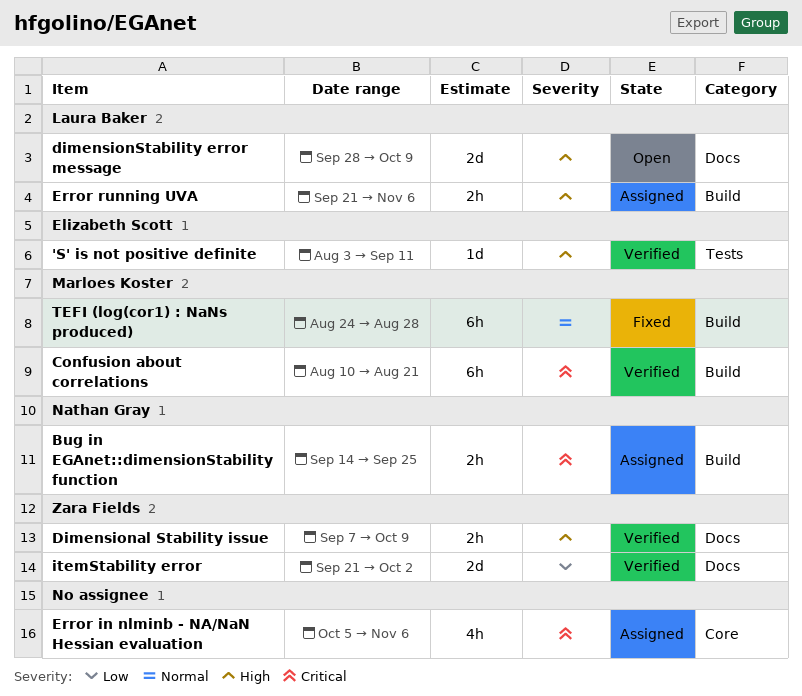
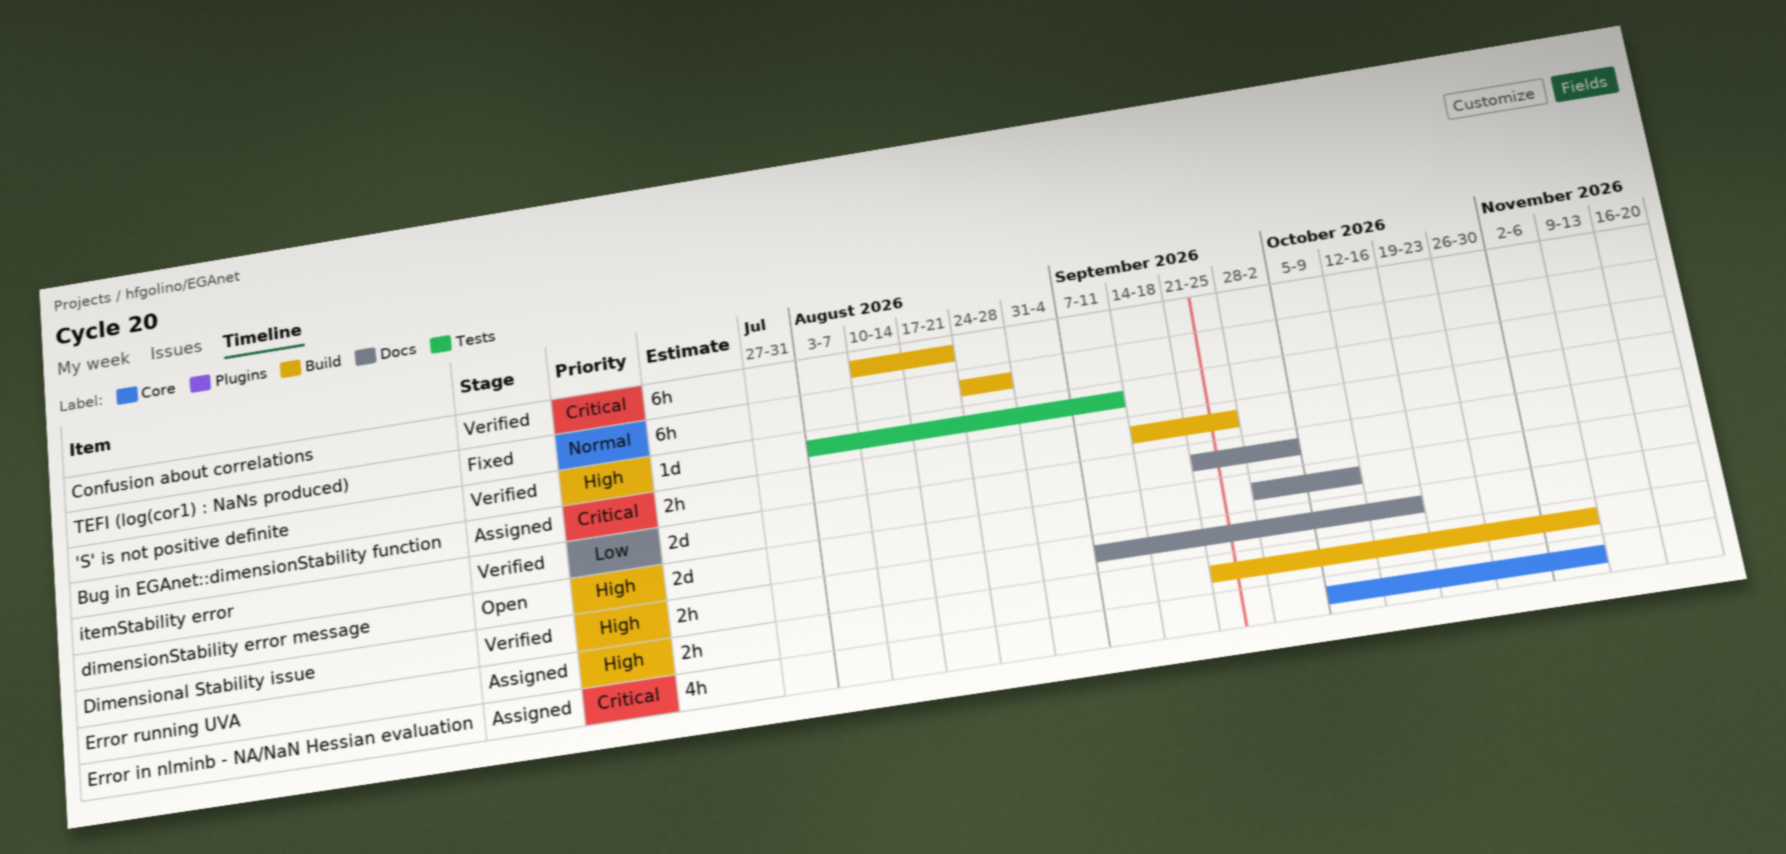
Dimensional Stability issue, due: Oct 9 -> Oct 16

